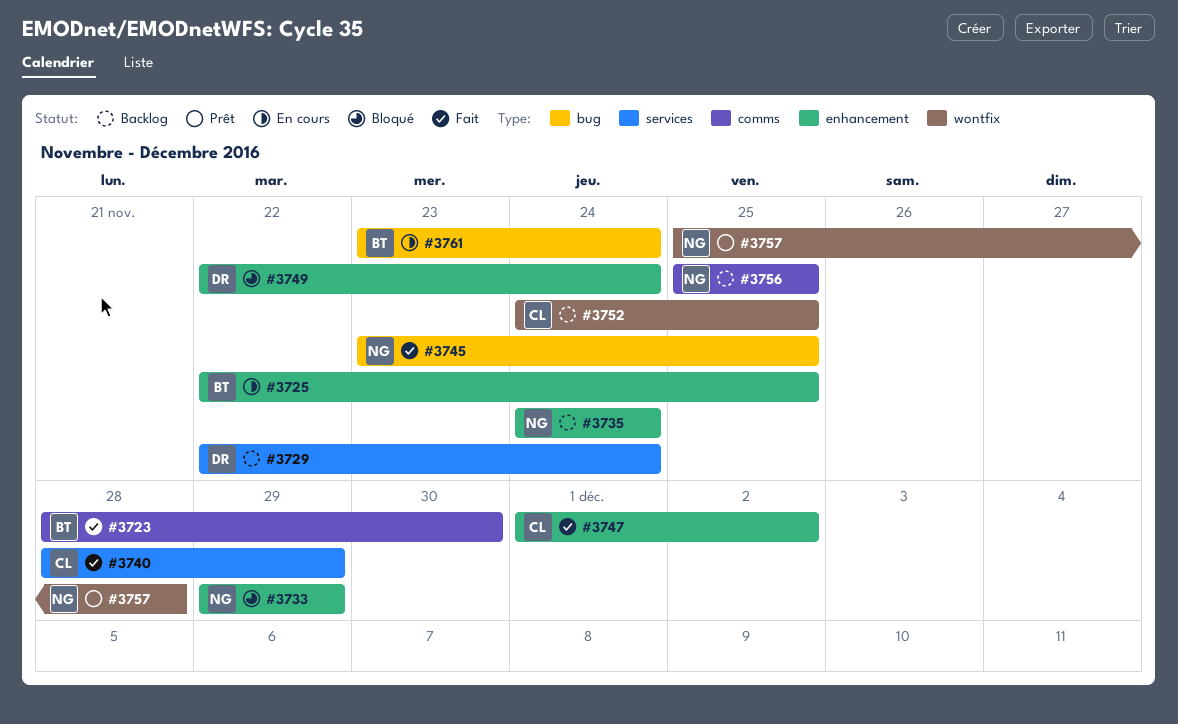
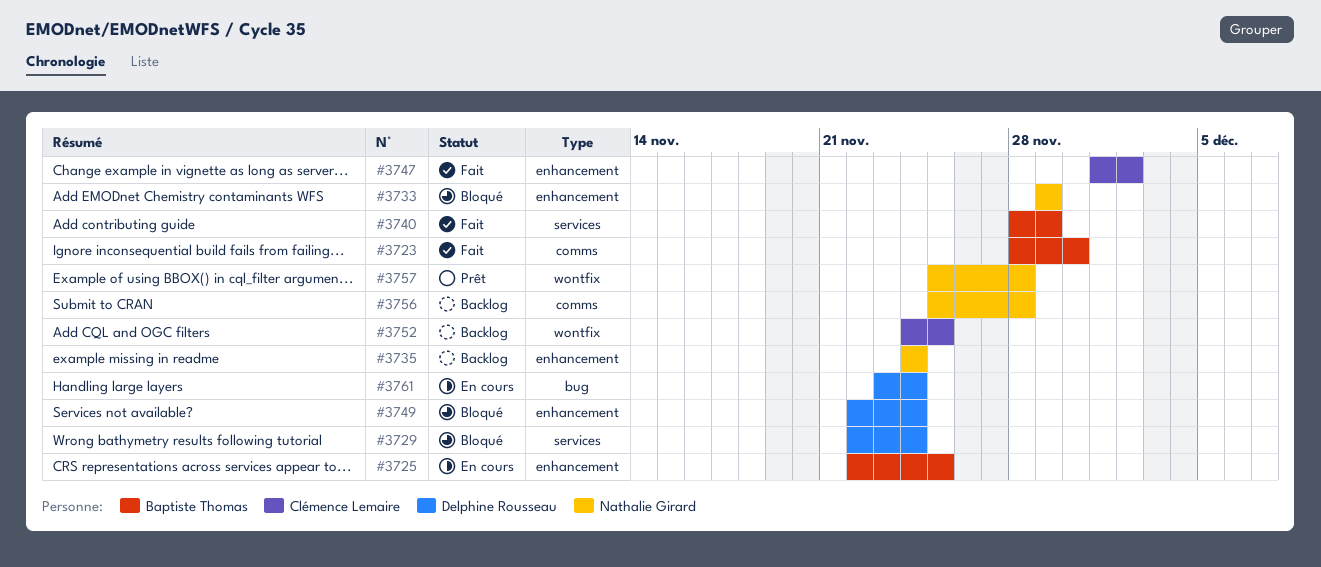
#3729, status: Backlog -> Bloqué
#3740, owner: Clémence Lemaire -> Baptiste Thomas
#3745: present -> none
#3756, due: Nov 25 -> Nov 28
#3761, owner: Baptiste Thomas -> Delphine Rousseau

